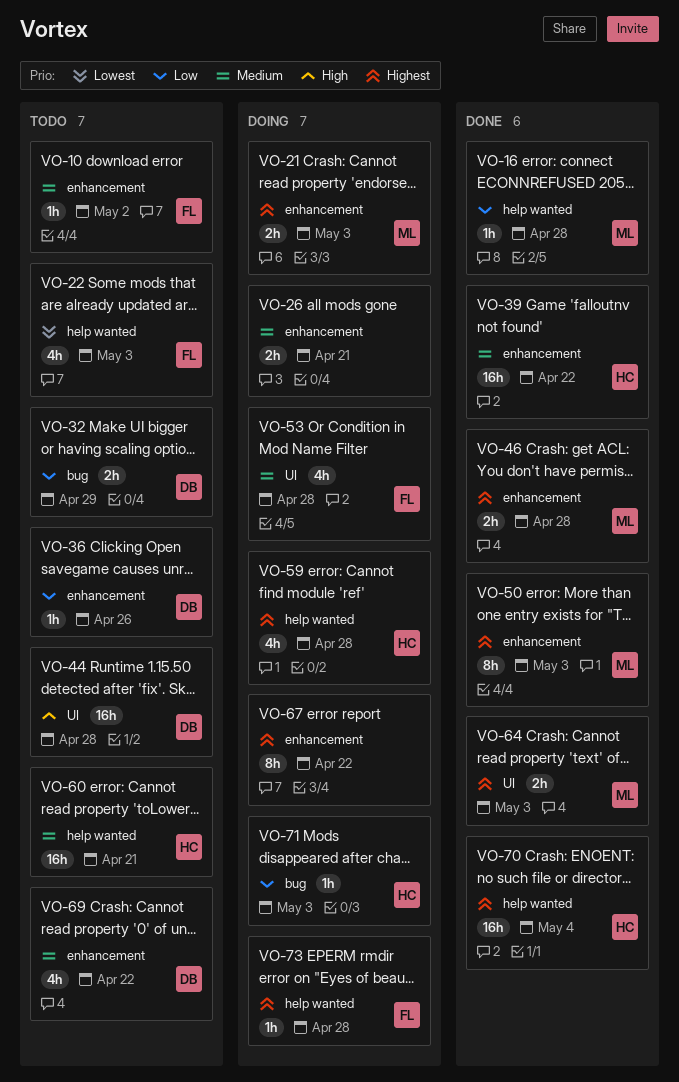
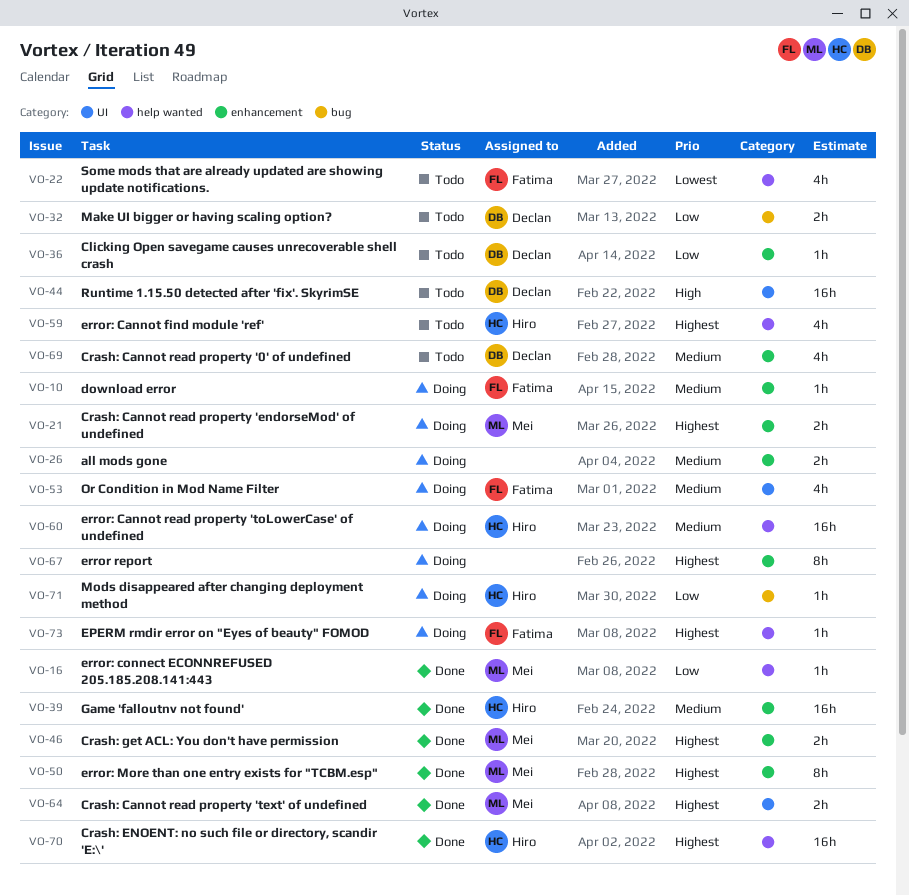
VO-10, status: Todo -> Doing
VO-59, status: Doing -> Todo
VO-60, status: Todo -> Doing

